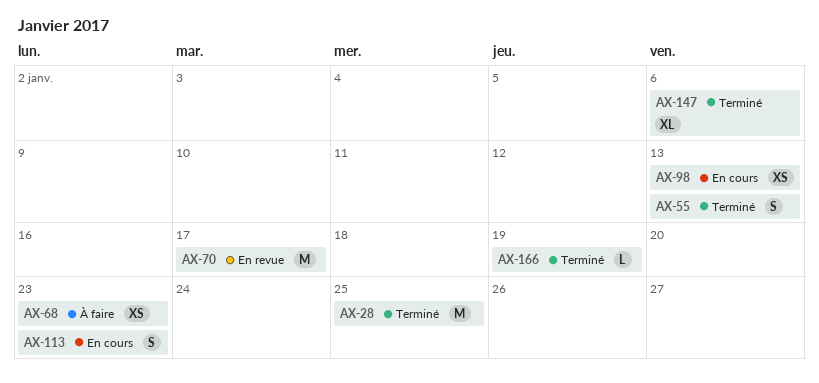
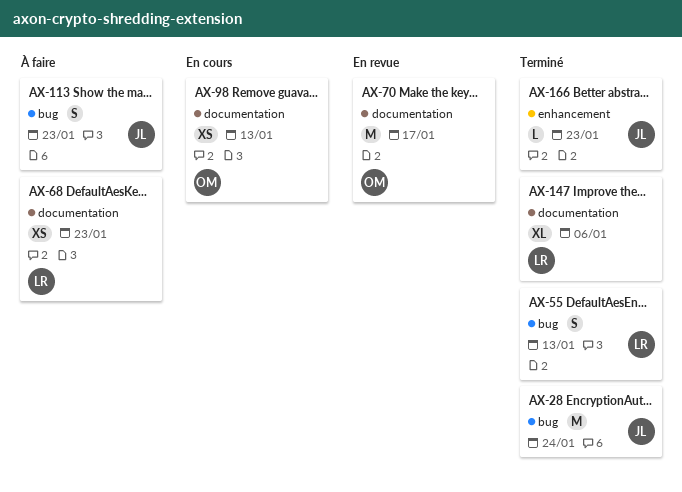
AX-28, due: Jan 25 -> Jan 24
AX-113, status: En cours -> À faire
AX-166, due: Jan 19 -> Jan 23

